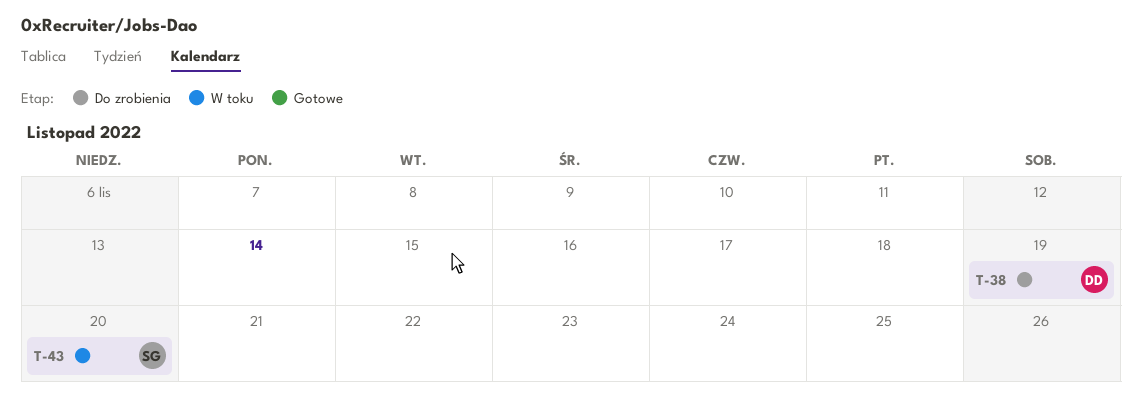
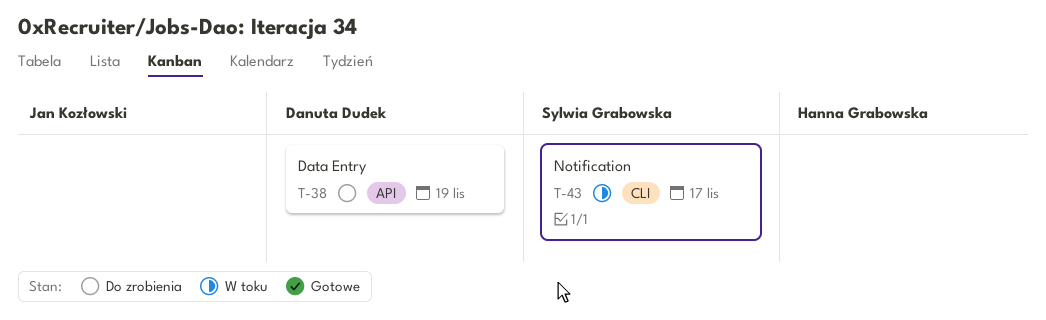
T-43, due: Nov 20 -> Nov 17

